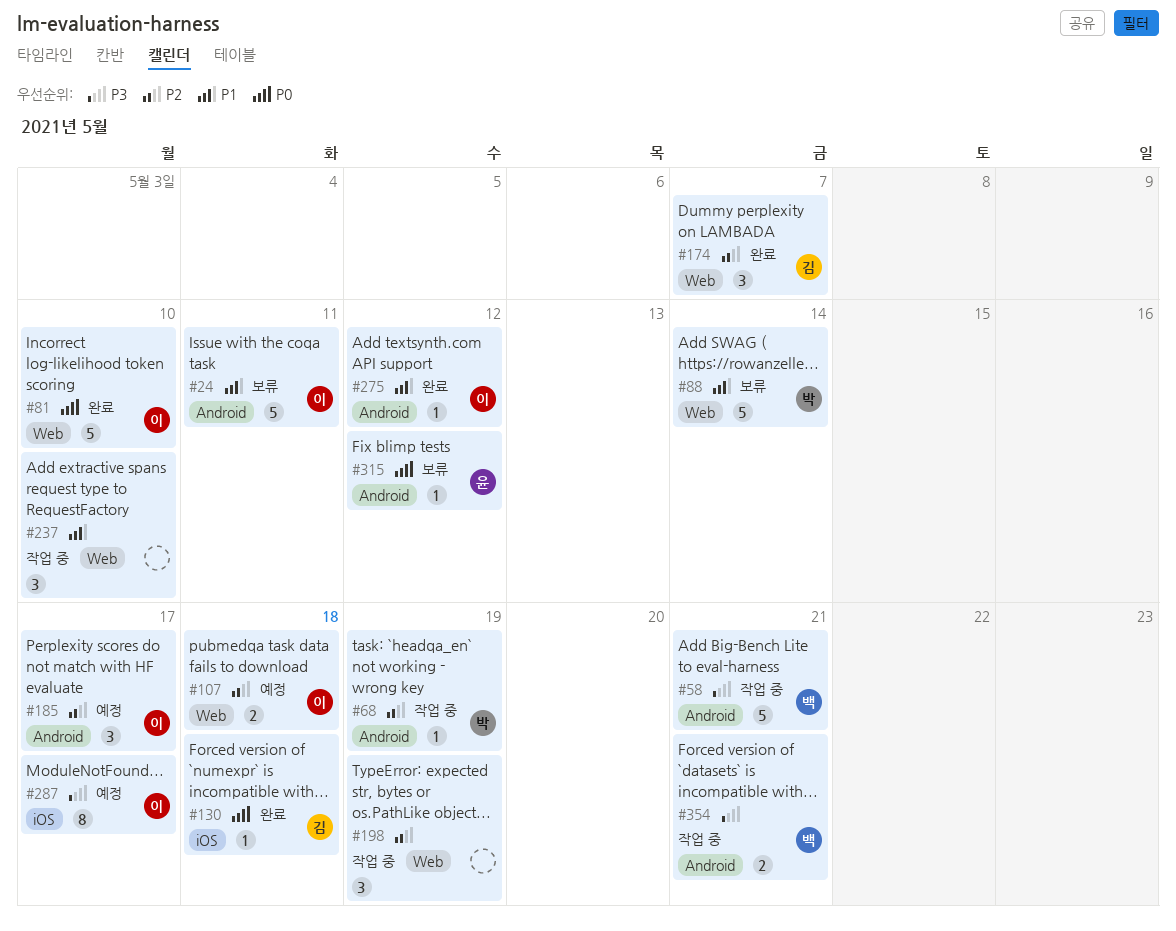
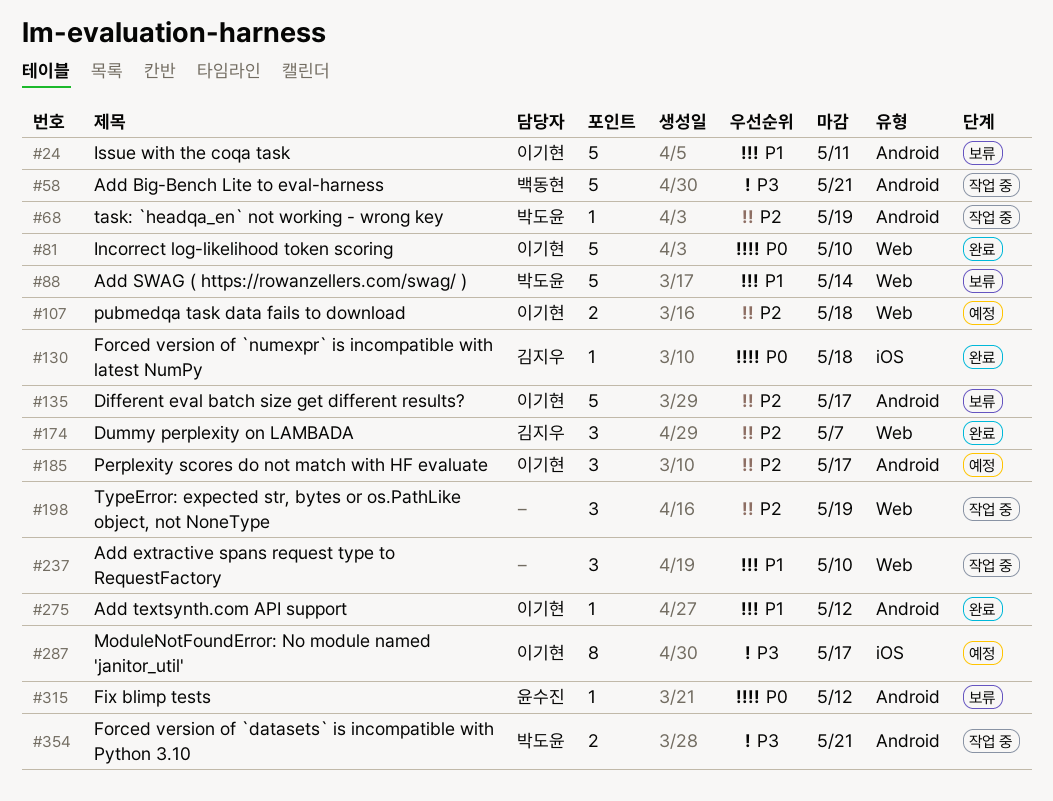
#135: none -> present
#354, owner: 백동현 -> 박도윤

